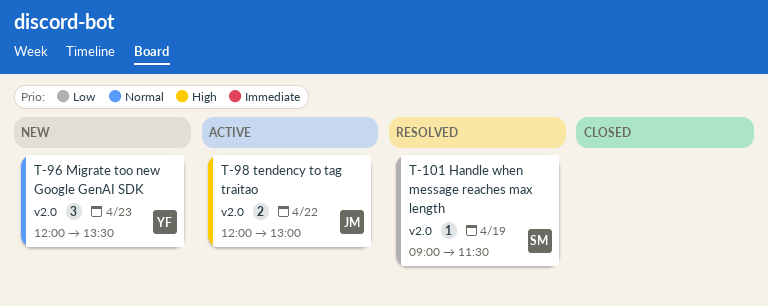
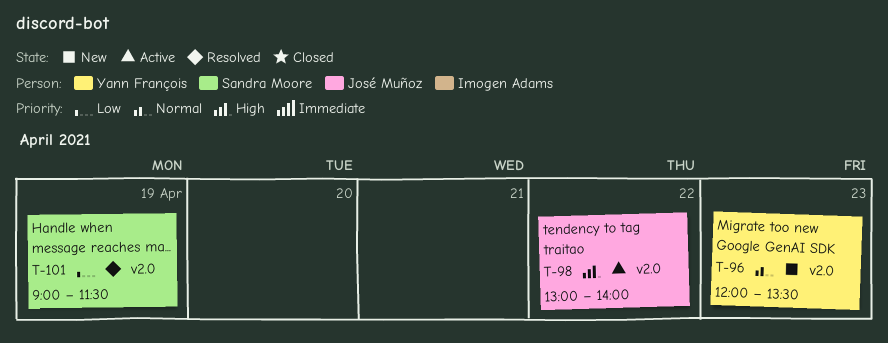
T-98, begins: 12:00 -> 13:00
T-98, ends: 13:00 -> 14:00

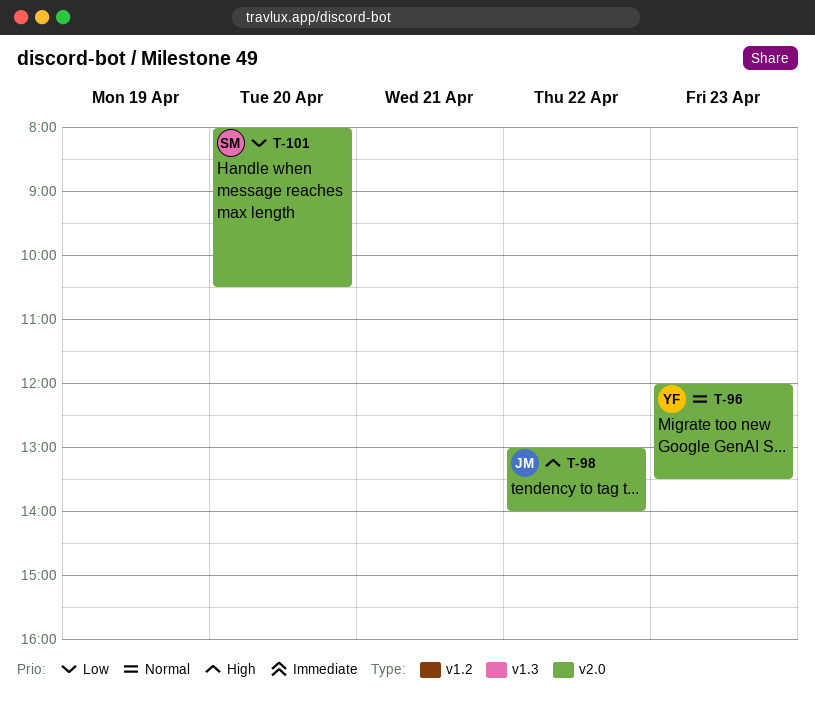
T-101, day: Apr 19 -> Apr 20
T-101, begins: 09:00 -> 08:00
T-101, ends: 11:30 -> 10:30

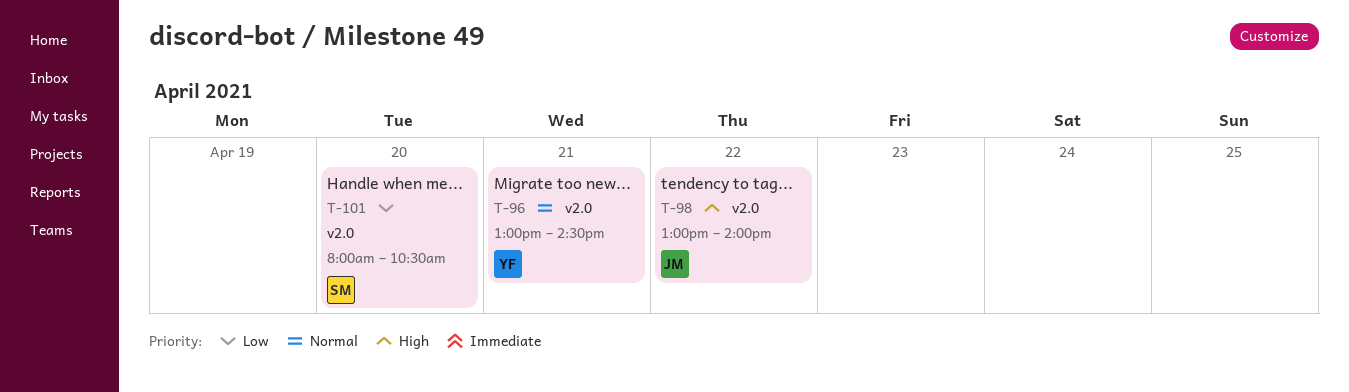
T-96, day: Apr 23 -> Apr 21
T-96, begins: 12:00 -> 13:00
T-96, ends: 13:30 -> 14:30

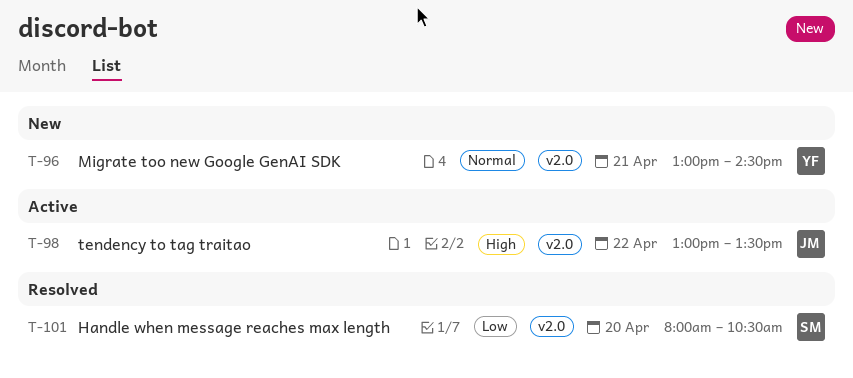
T-98, ends: 14:00 -> 13:30

